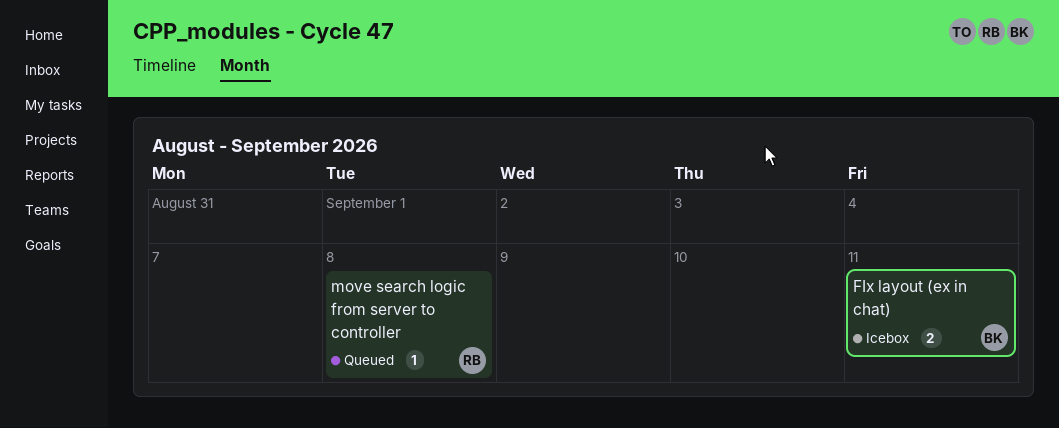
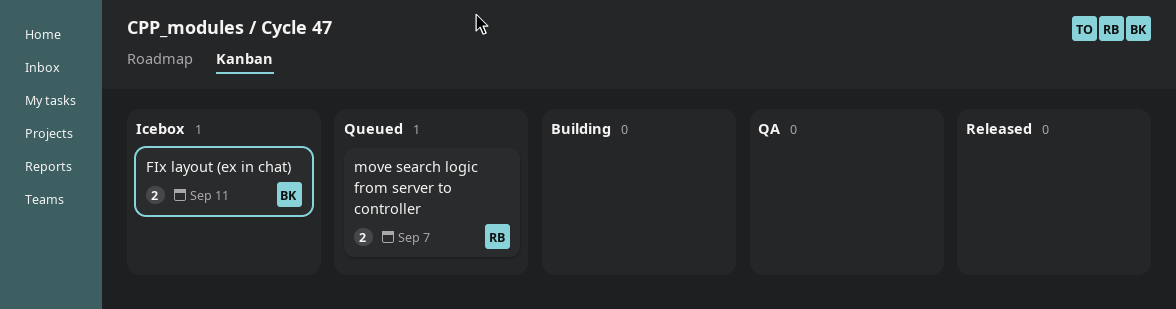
move search logic from server to controller, estimate: 1 -> 2
move search logic from server to controller, due: Sep 8 -> Sep 7

